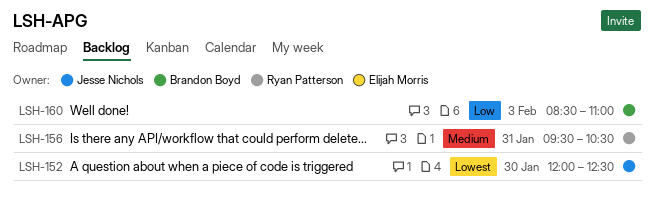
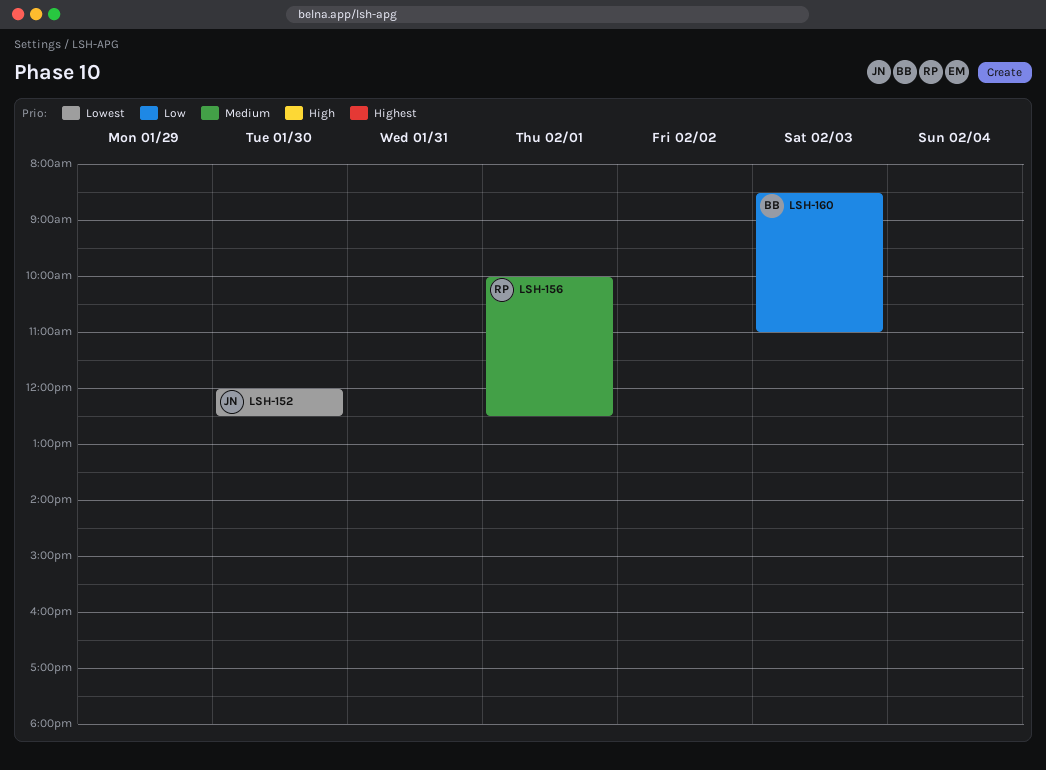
LSH-156, day: Jan 31 -> Feb 1
LSH-156, begins: 09:30 -> 10:00
LSH-156, ends: 10:30 -> 12:30

